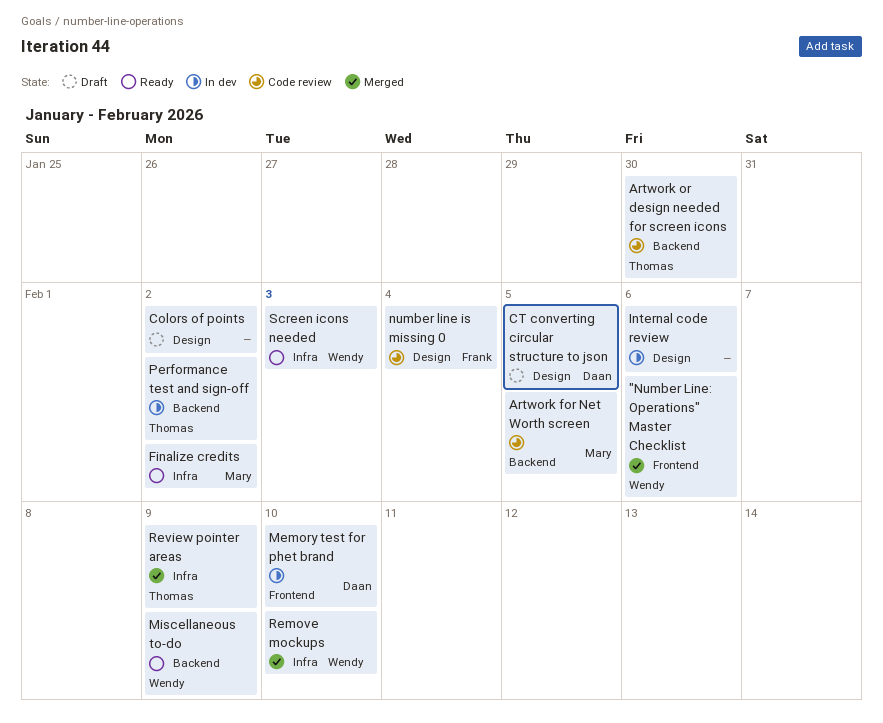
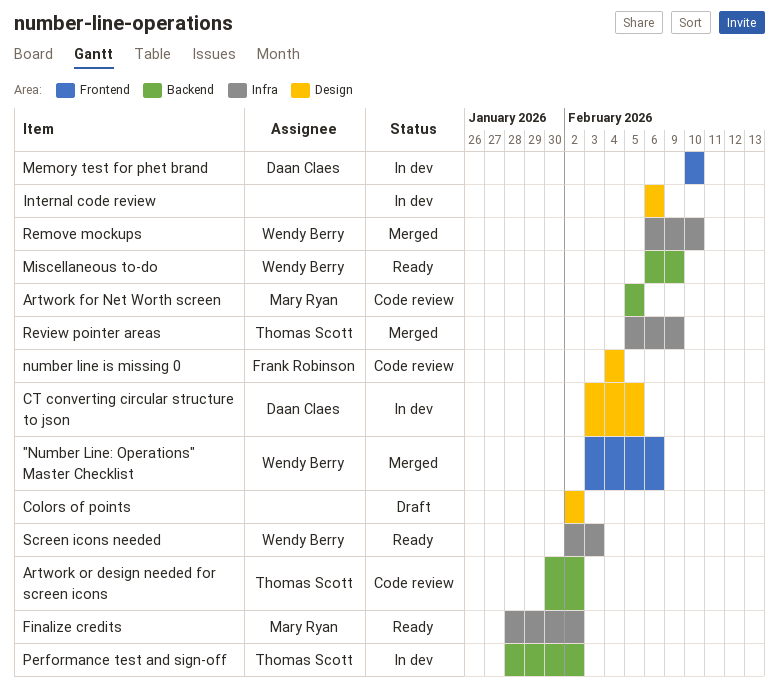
Artwork or design needed for screen icons, due: Jan 30 -> Feb 2
CT converting circular structure to json, status: Draft -> In dev

